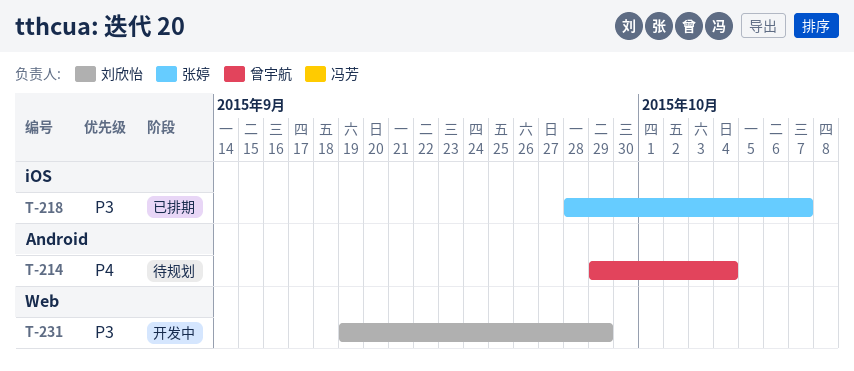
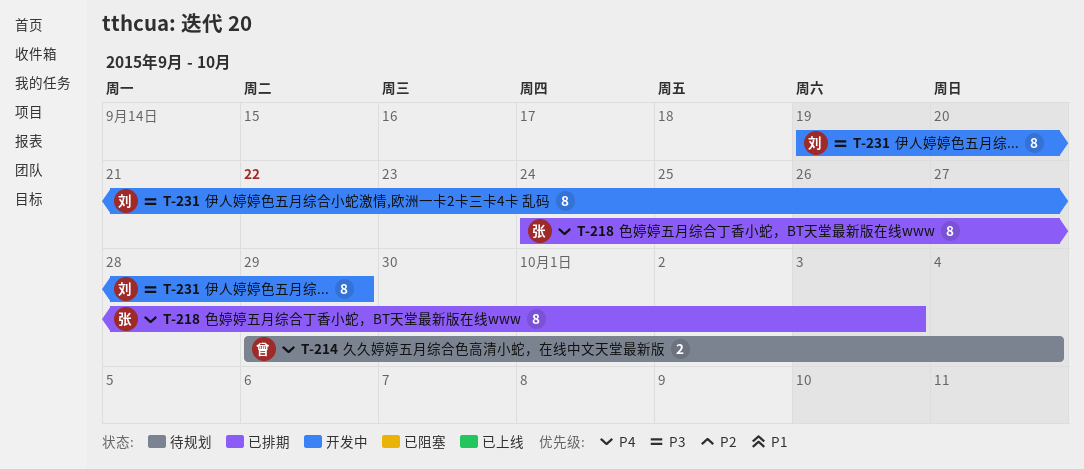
T-218, priority: P3 -> P4
T-218, start: Sep 28 -> Sep 24
T-218, due: Oct 7 -> Oct 3

